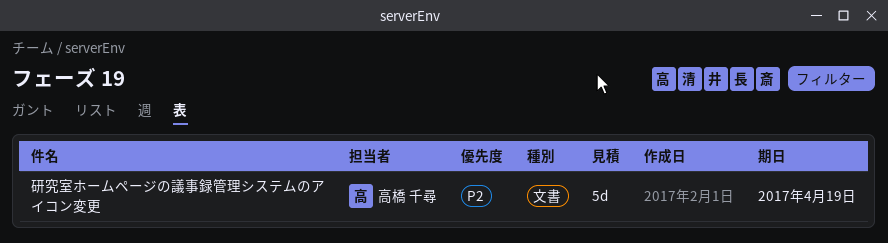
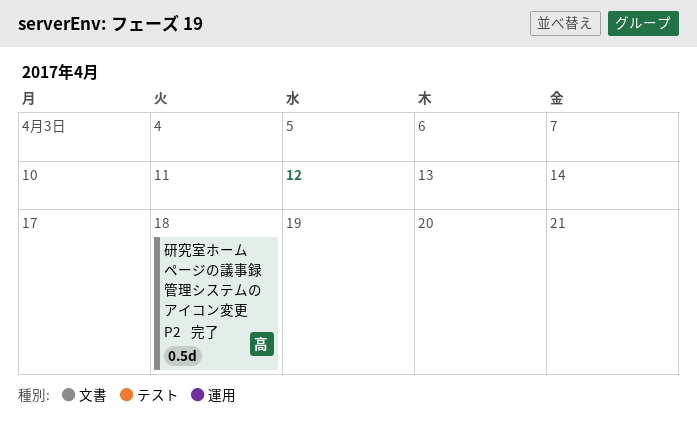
研究室ホームページの議事録管理システムのアイコン変更, estimate: 5d -> 0.5d
研究室ホームページの議事録管理システムのアイコン変更, due: Apr 19 -> Apr 18

